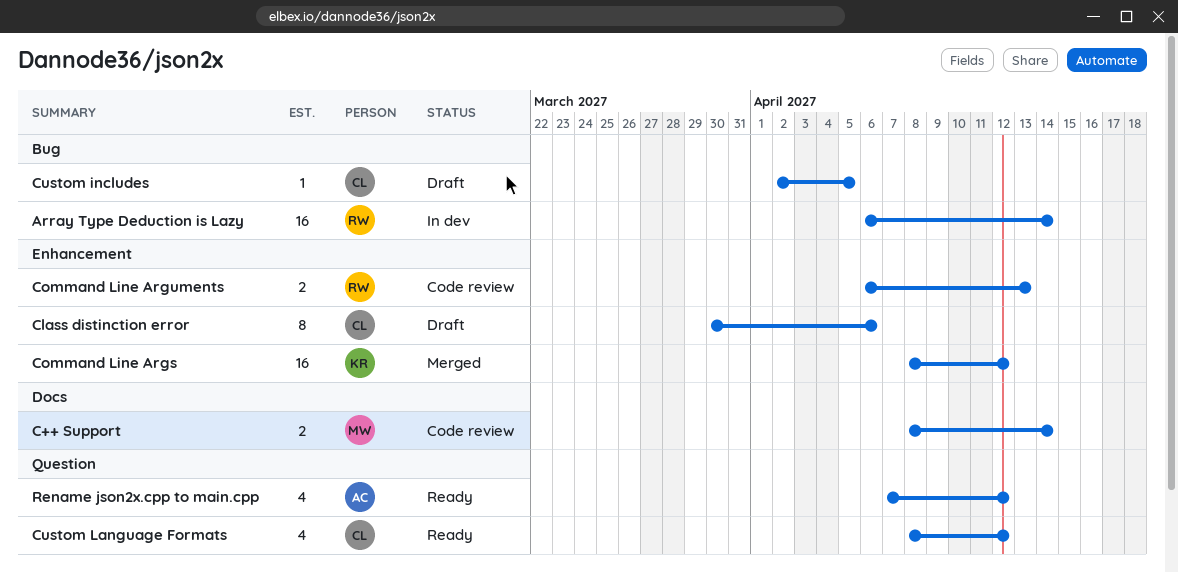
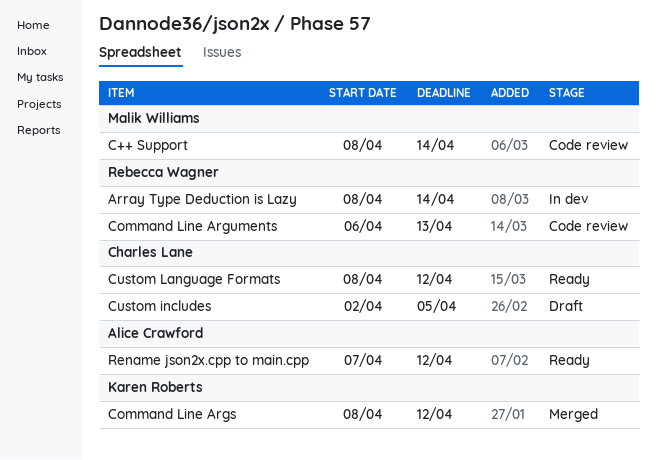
Array Type Deduction is Lazy, start: Apr 6 -> Apr 8
Class distinction error: present -> none

